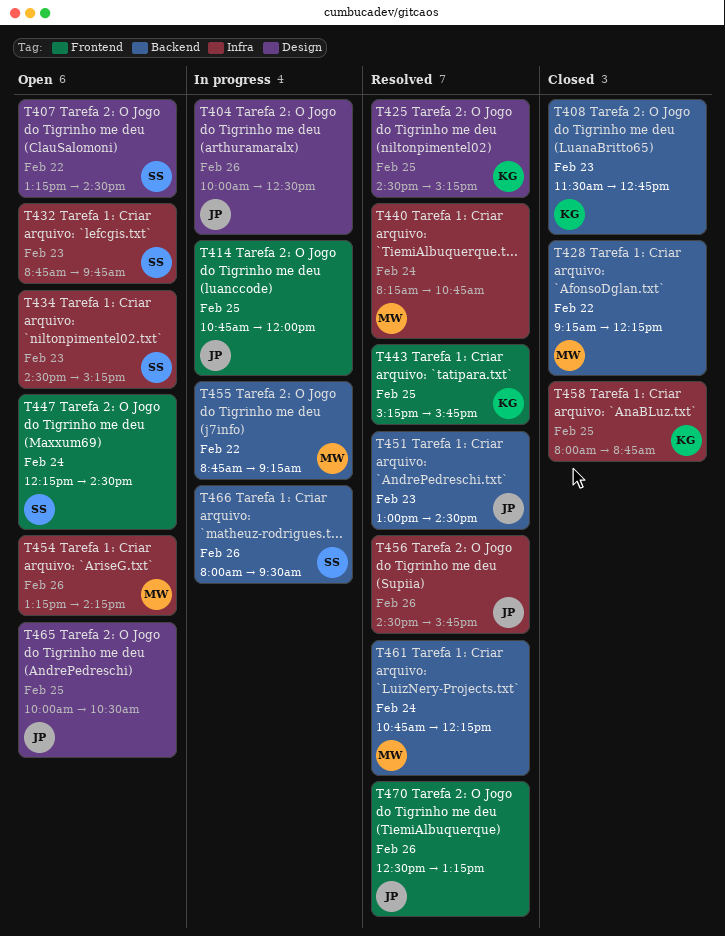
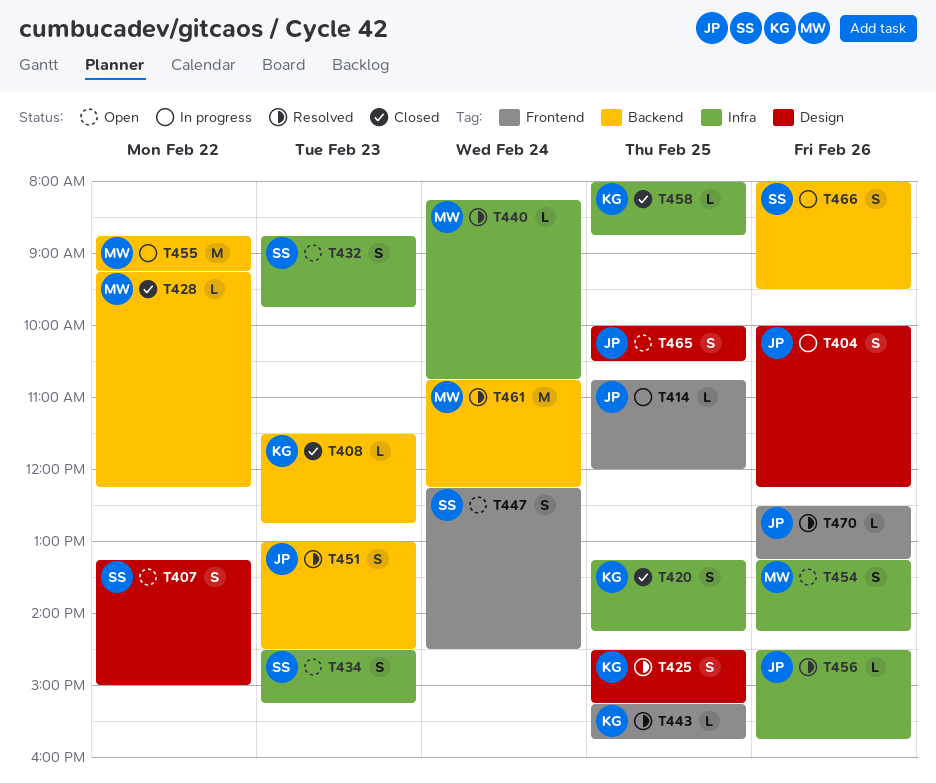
T404, ends: 12:30 -> 12:15
T407, ends: 14:30 -> 15:00
T420: none -> present

